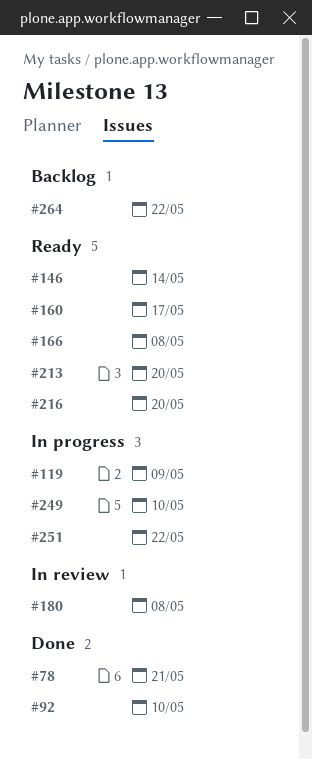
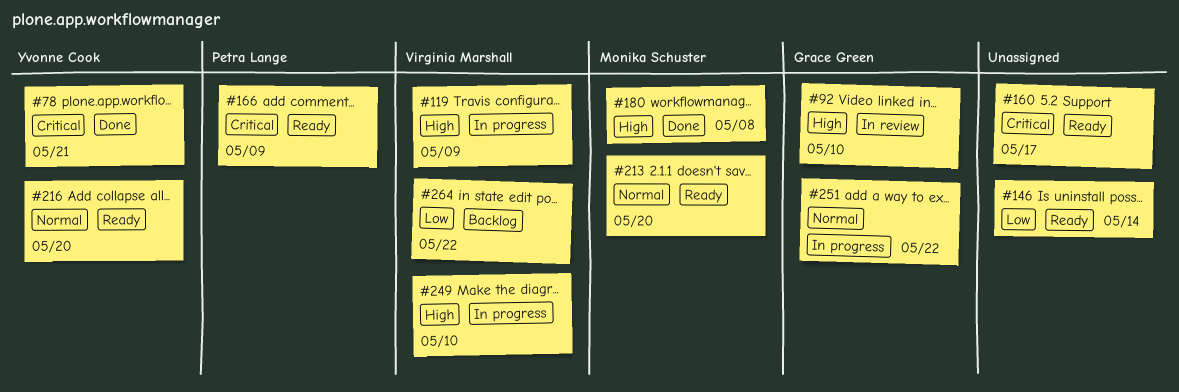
#92, status: Done -> In review
#166, due: May 8 -> May 9
#180, status: In review -> Done

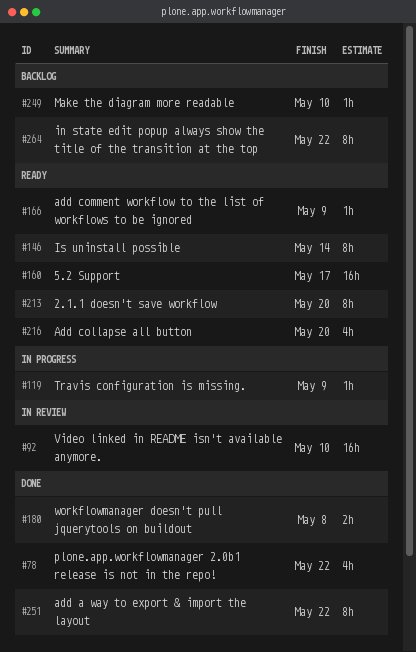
#78, due: May 21 -> May 22
#249, status: In progress -> Backlog
#251, status: In progress -> Done

